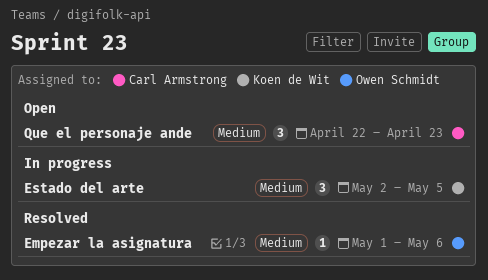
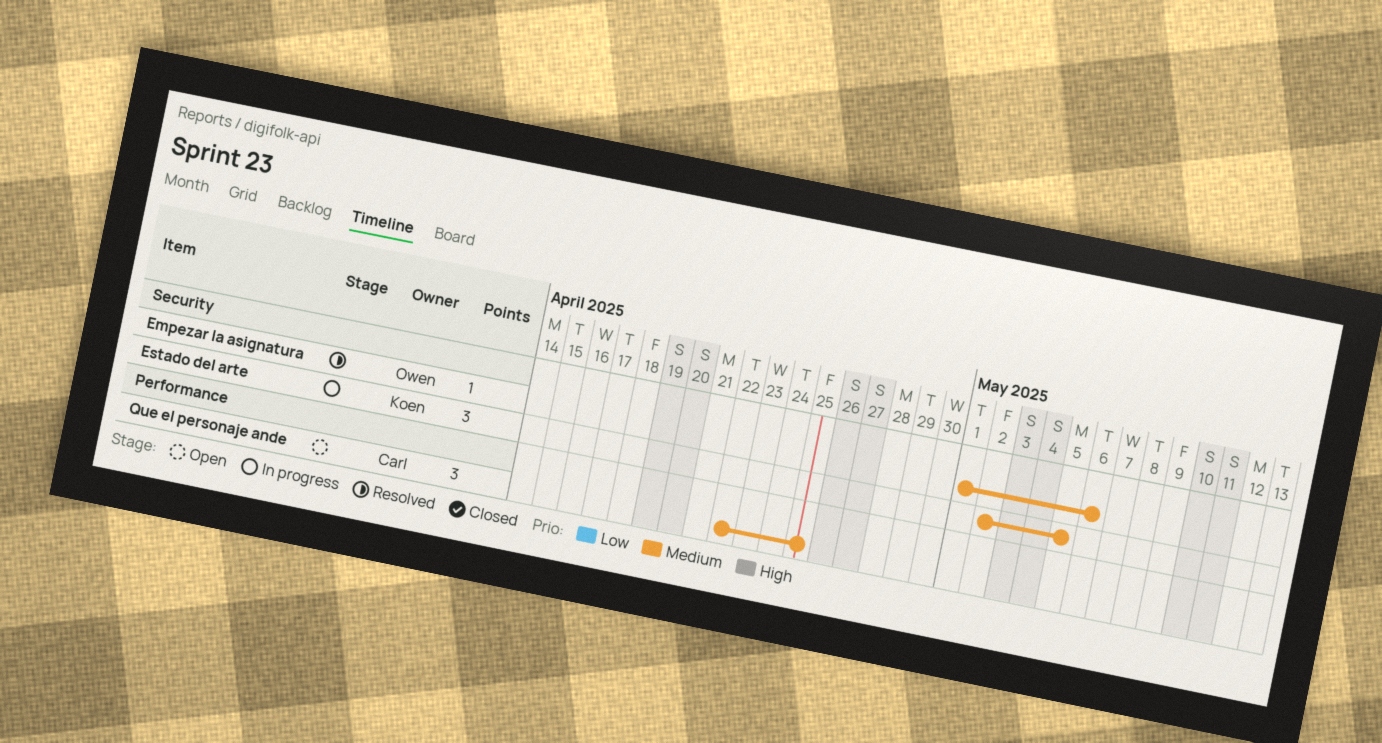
Que el personaje ande, due: Apr 23 -> Apr 25

